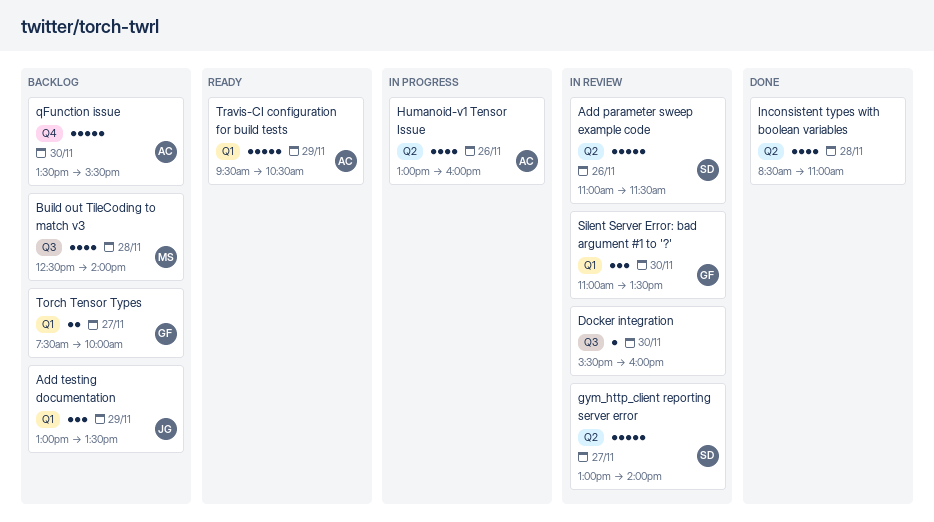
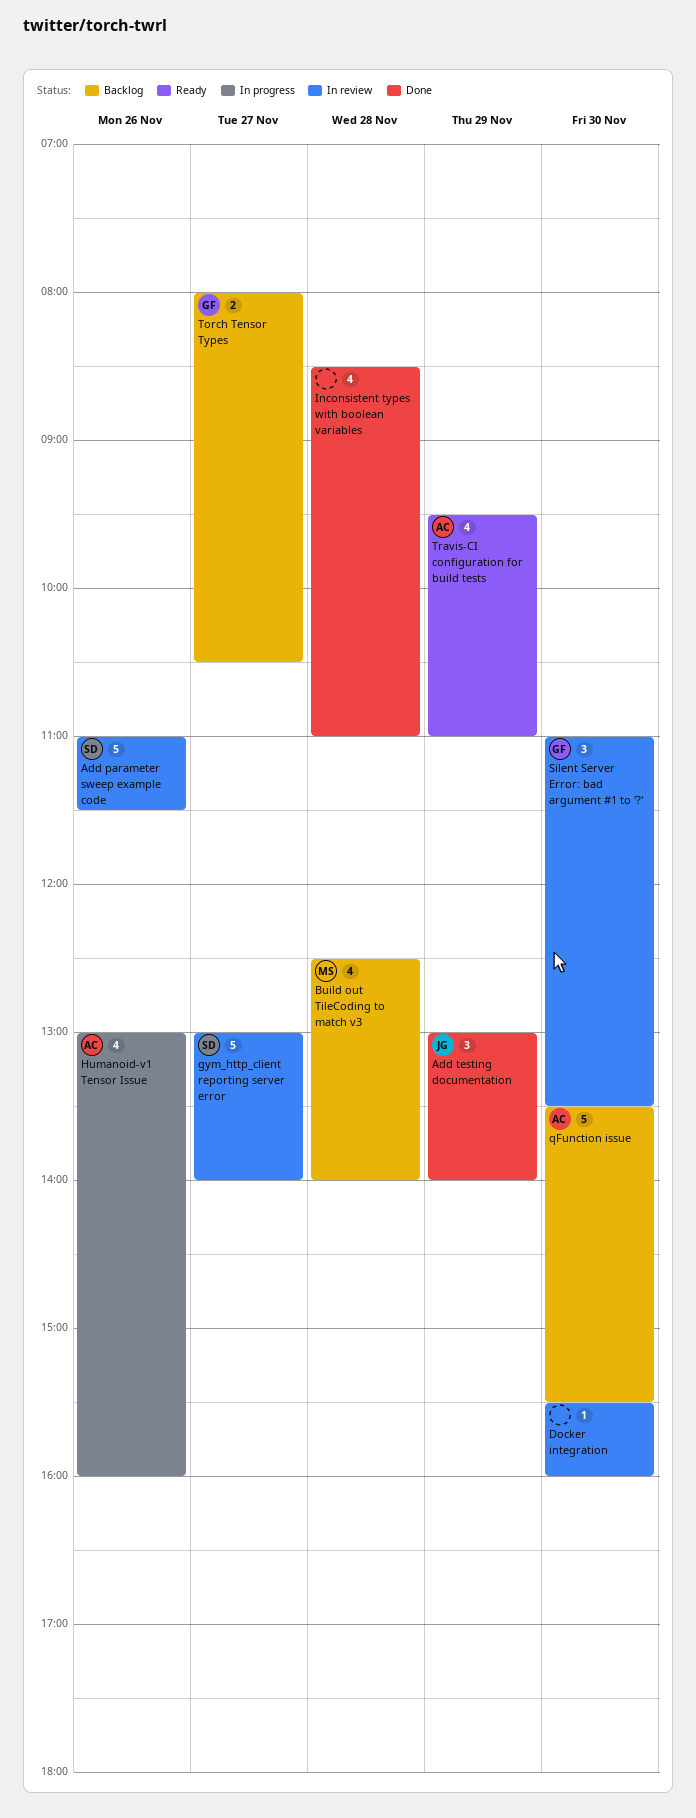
Add testing documentation, status: Backlog -> Done
Add testing documentation, ends: 13:30 -> 14:00
Torch Tensor Types, begins: 07:30 -> 08:00
Torch Tensor Types, ends: 10:00 -> 10:30
Travis-CI configuration for build tests, estimate: 5 -> 4
Travis-CI configuration for build tests, ends: 10:30 -> 11:00

